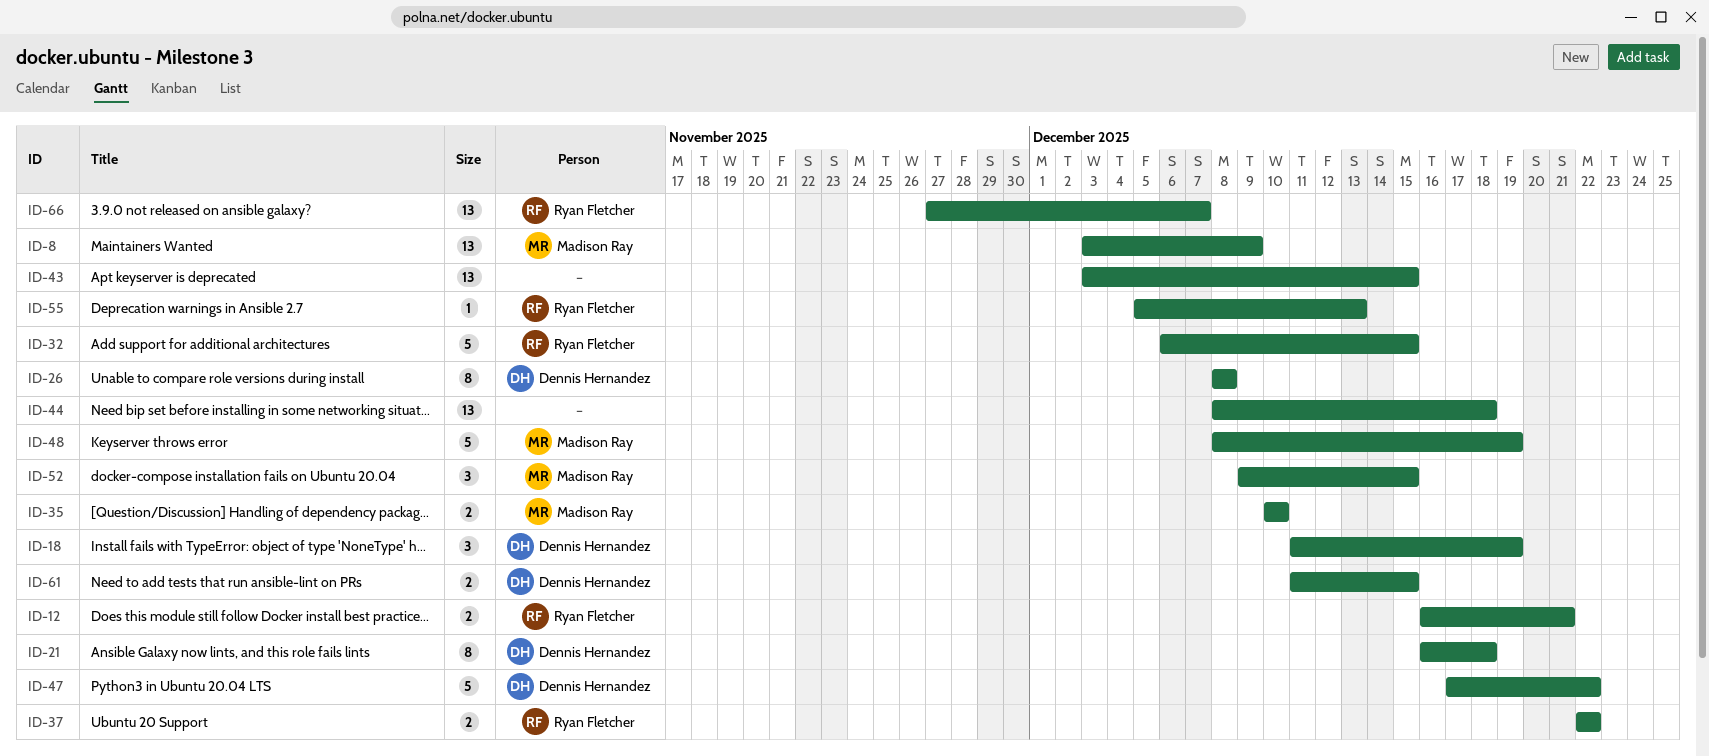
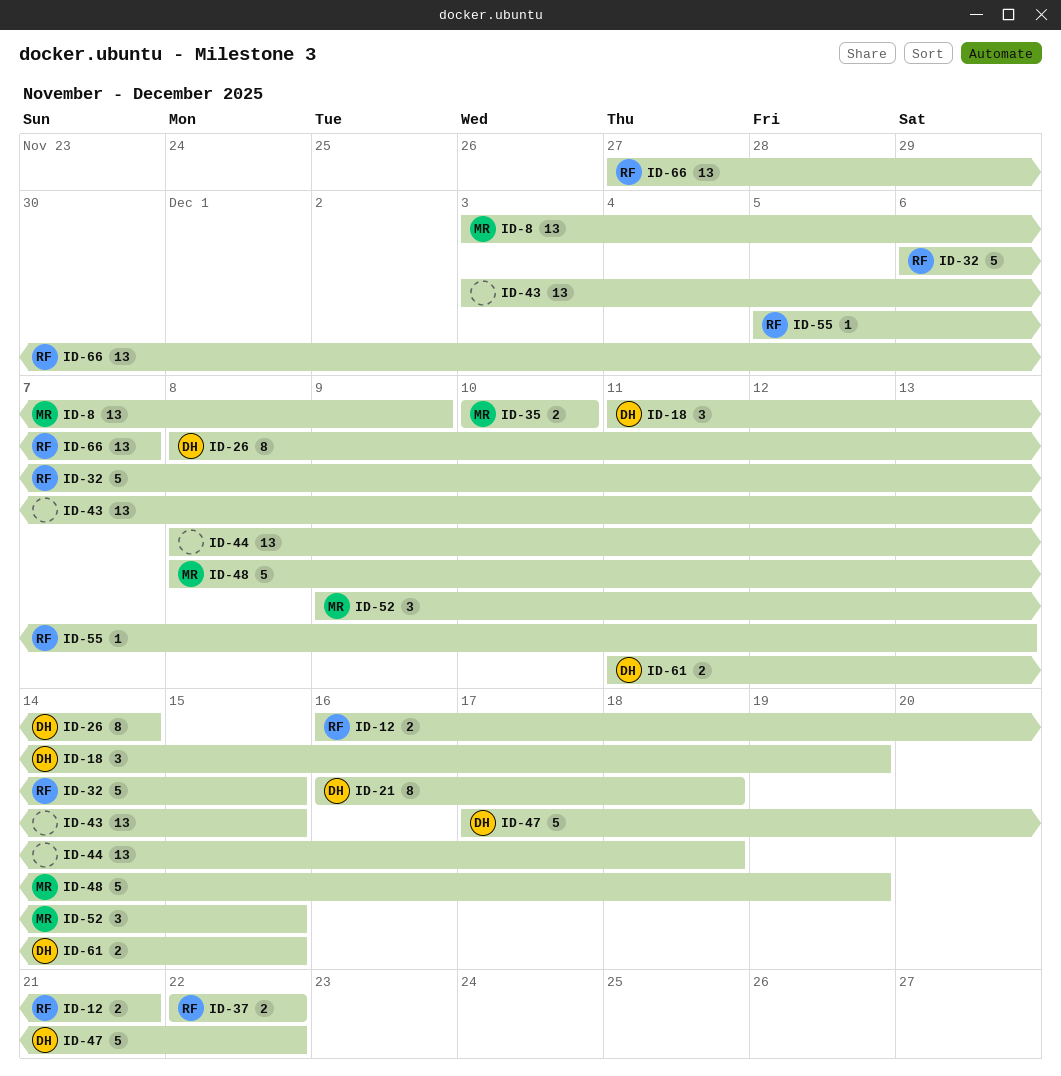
ID-26, due: Dec 8 -> Dec 14

